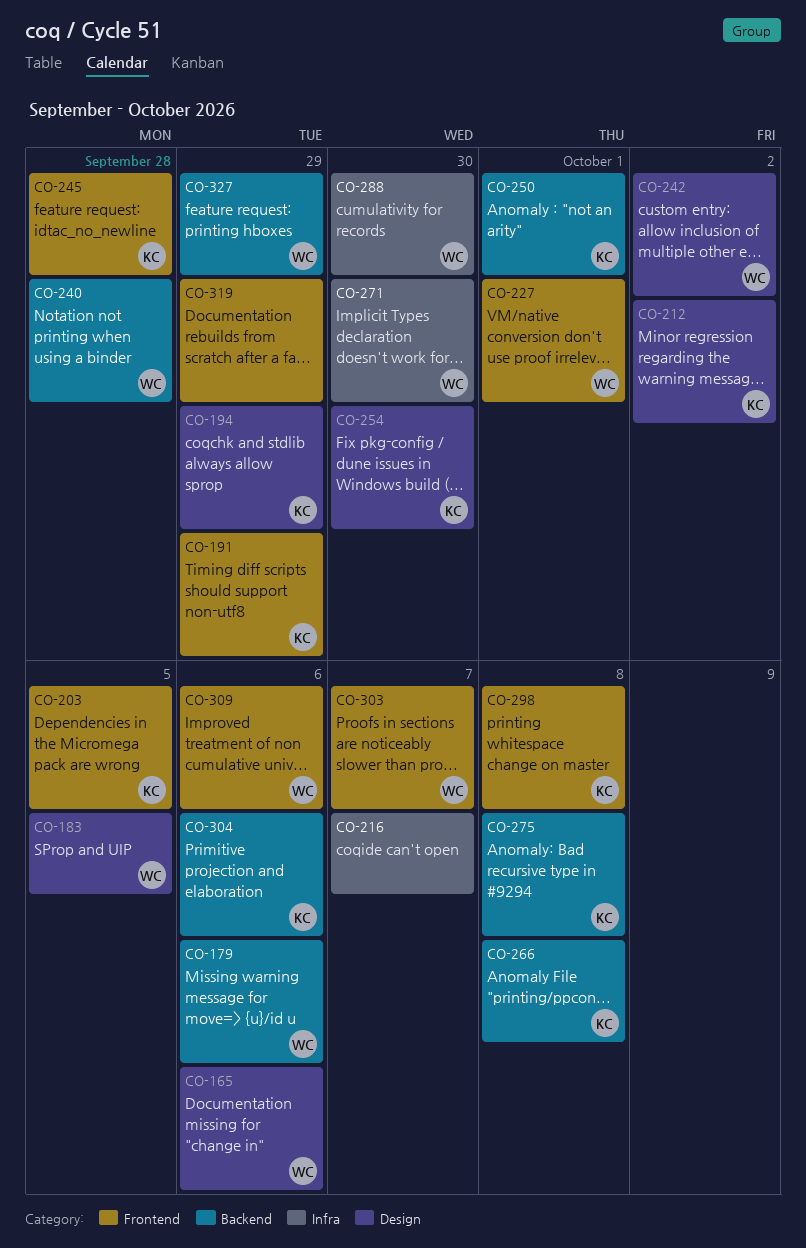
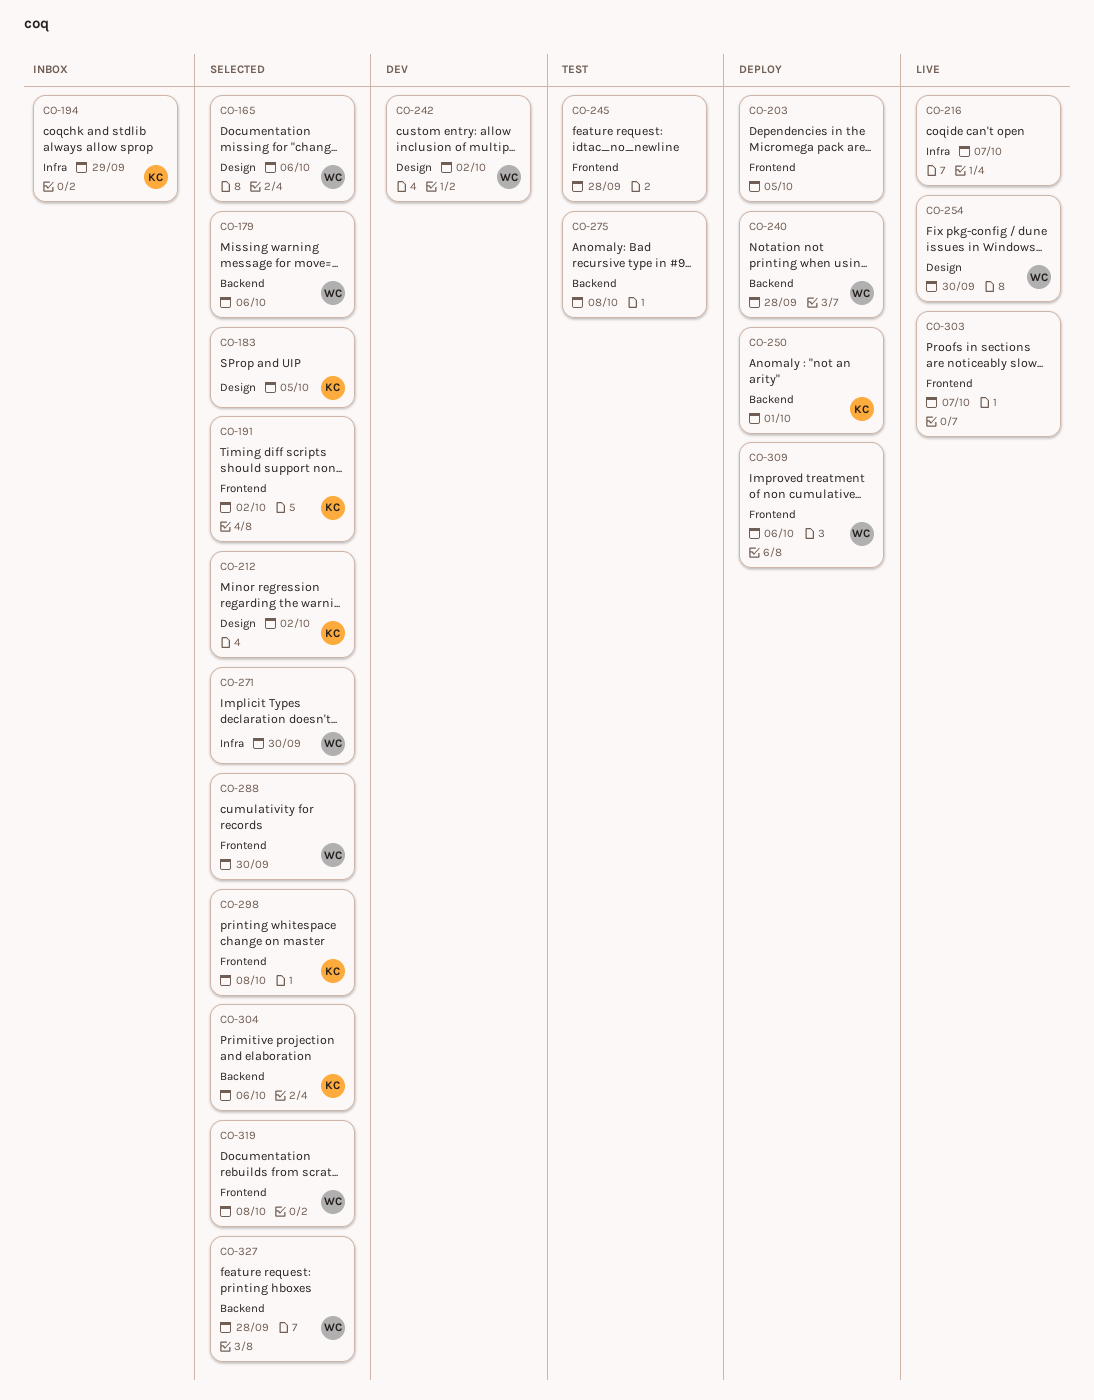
CO-183, owner: WC -> KC
CO-191, due: Sep 29 -> Oct 2
CO-194, label: Design -> Infra
CO-203, owner: KC -> none
CO-227: present -> none
CO-245, owner: KC -> none
CO-254, owner: KC -> WC
CO-266: present -> none
CO-275, owner: KC -> none
CO-288, label: Infra -> Frontend
CO-303, owner: WC -> none
CO-319, owner: none -> WC
CO-319, due: Sep 29 -> Oct 8
CO-327, due: Sep 29 -> Sep 28

